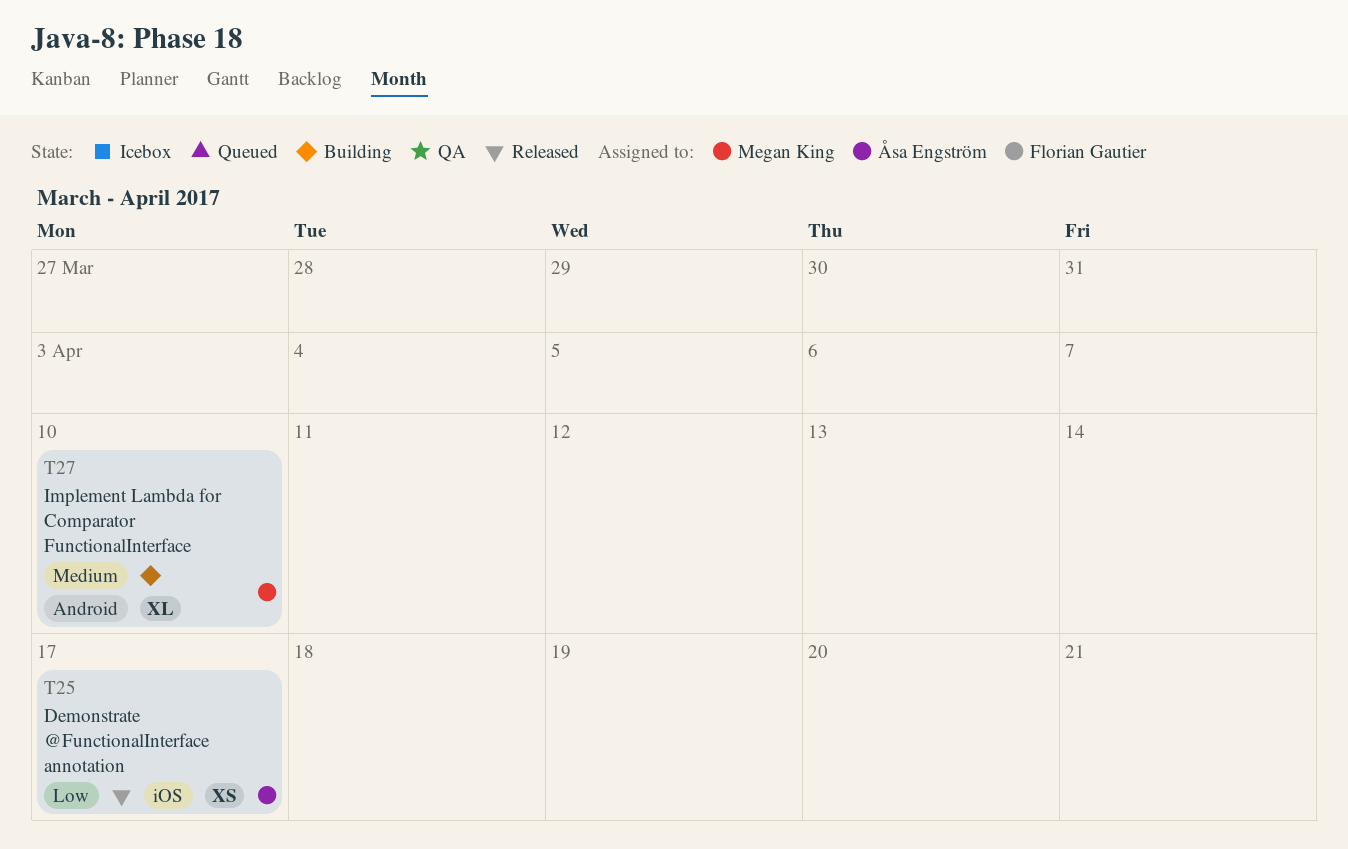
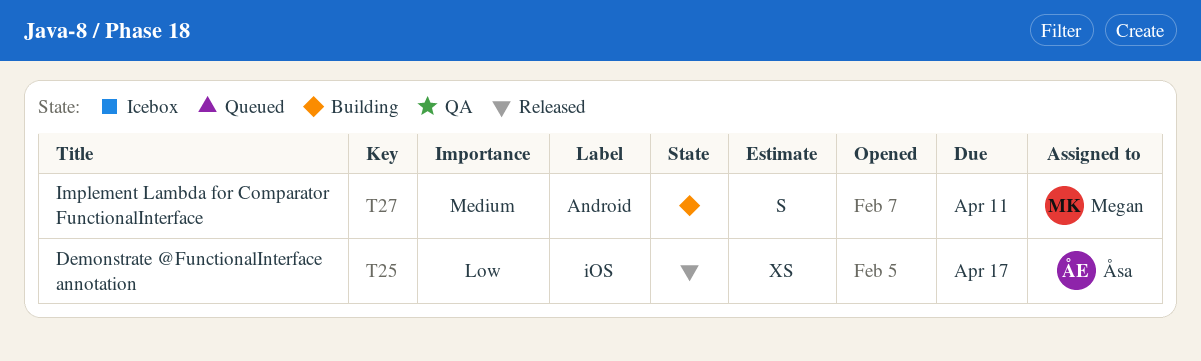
T27, estimate: XL -> S
T27, due: Apr 10 -> Apr 11

